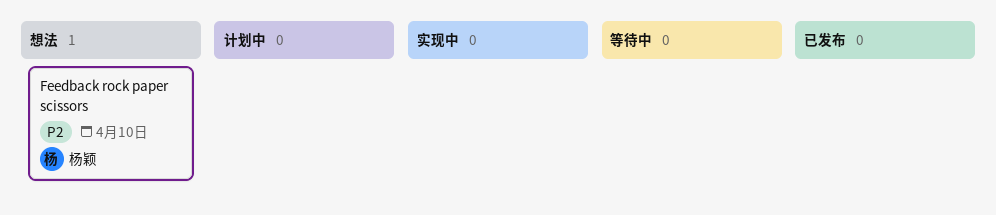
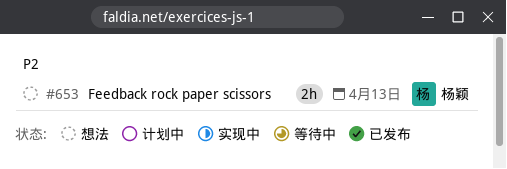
Feedback rock paper scissors, due: Apr 10 -> Apr 13

